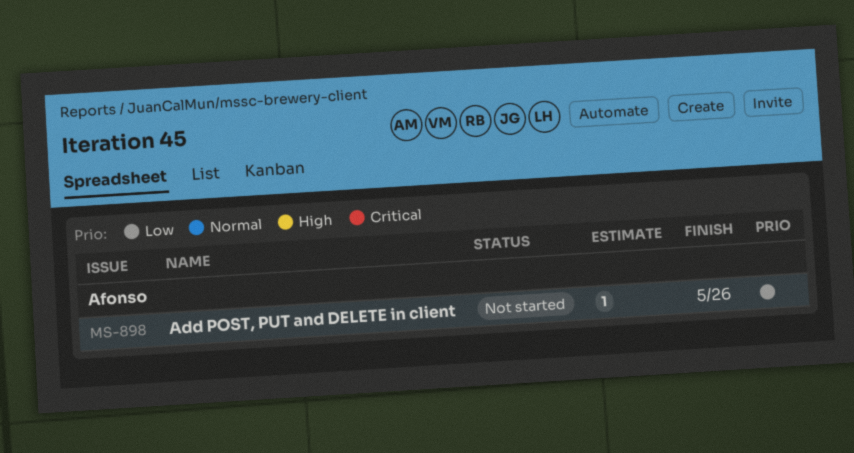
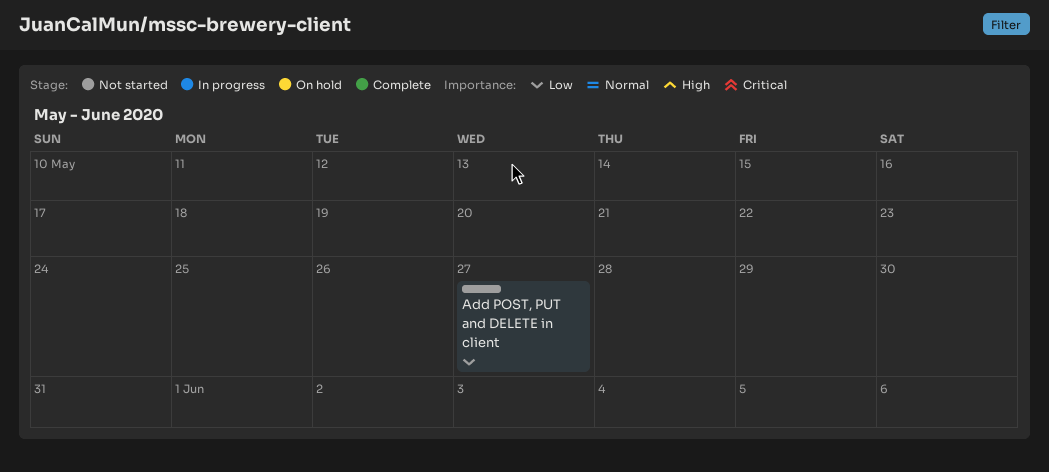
Add POST, PUT and DELETE in client, due: May 26 -> May 27

